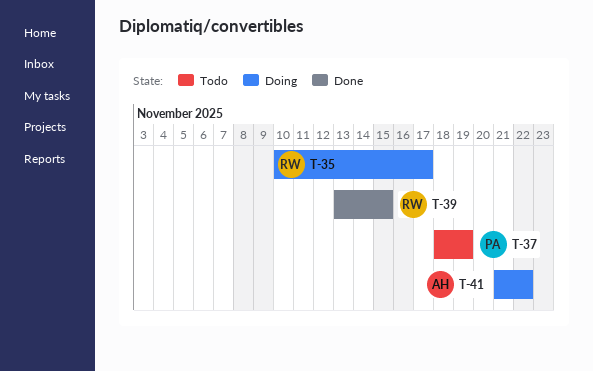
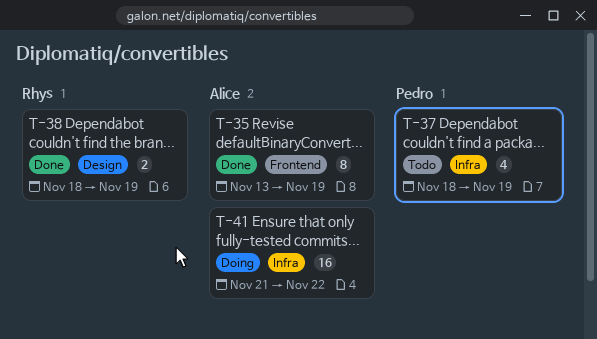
T-35, status: Doing -> Done
T-35, owner: Rhys -> Alice
T-35, start: Nov 10 -> Nov 13
T-35, due: Nov 17 -> Nov 19
T-38: none -> present
T-39: present -> none

